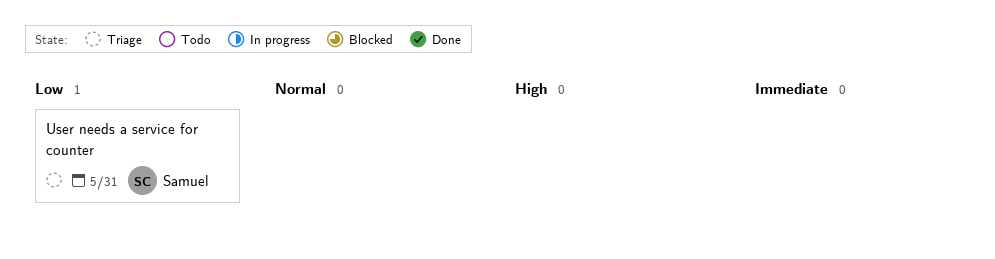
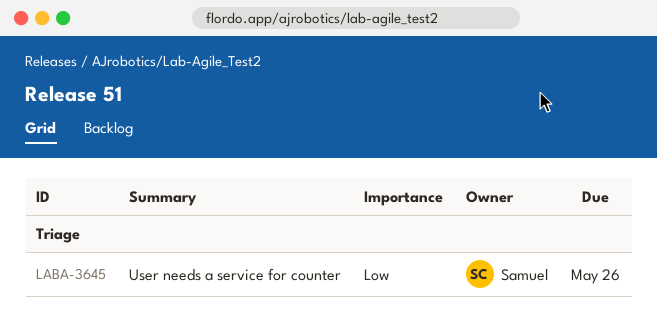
User needs a service for counter, due: May 31 -> May 26

